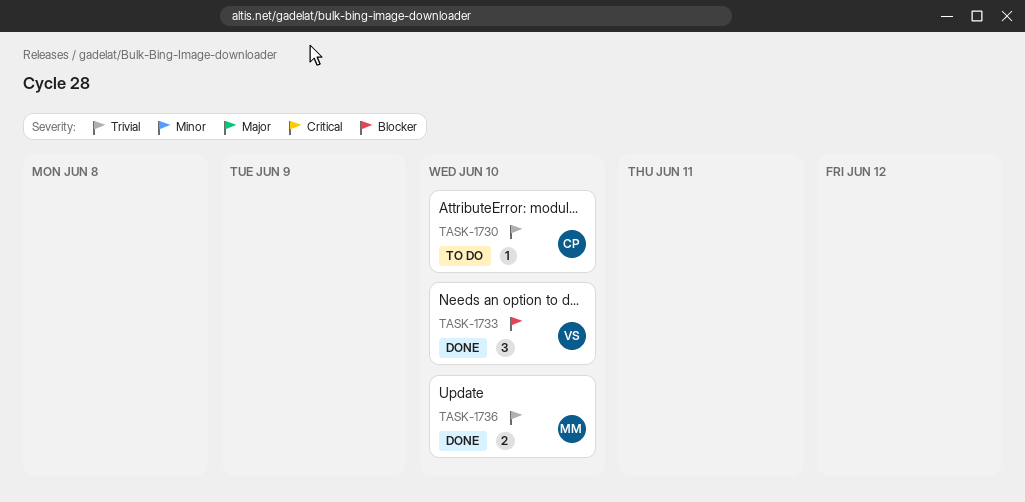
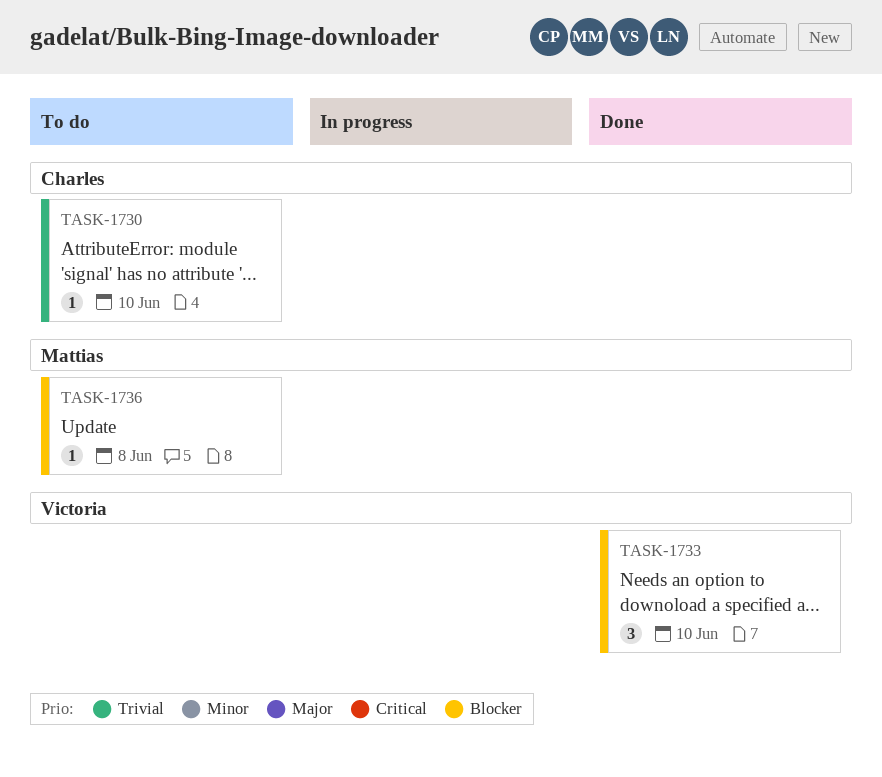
TASK-1736, status: Done -> To do
TASK-1736, priority: Trivial -> Blocker
TASK-1736, estimate: 2 -> 1
TASK-1736, due: Jun 10 -> Jun 8

